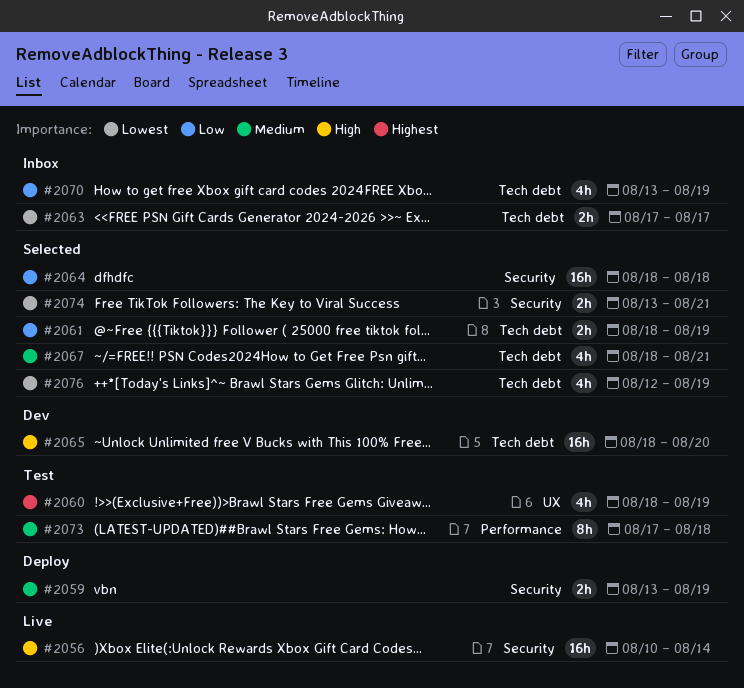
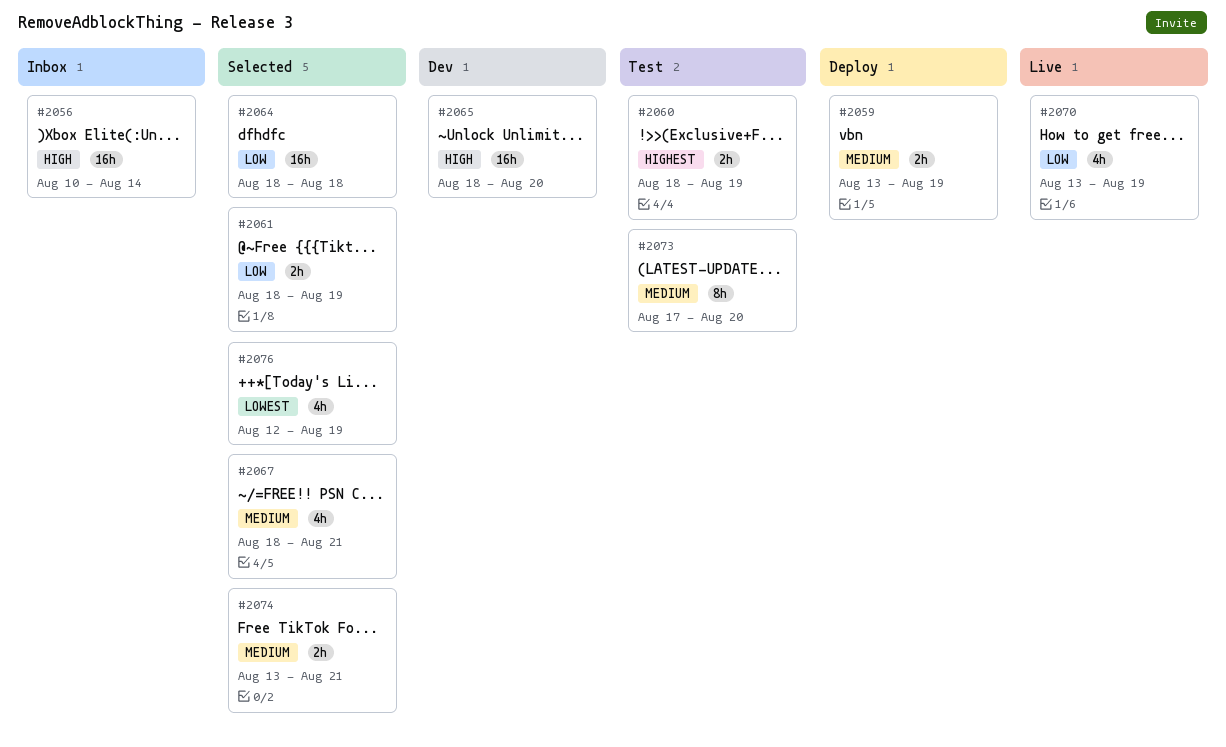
#2056, status: Live -> Inbox
#2060, estimate: 4h -> 2h
#2063: present -> none
#2070, status: Inbox -> Live
#2073, due: Aug 18 -> Aug 20
#2074, priority: Lowest -> Medium

